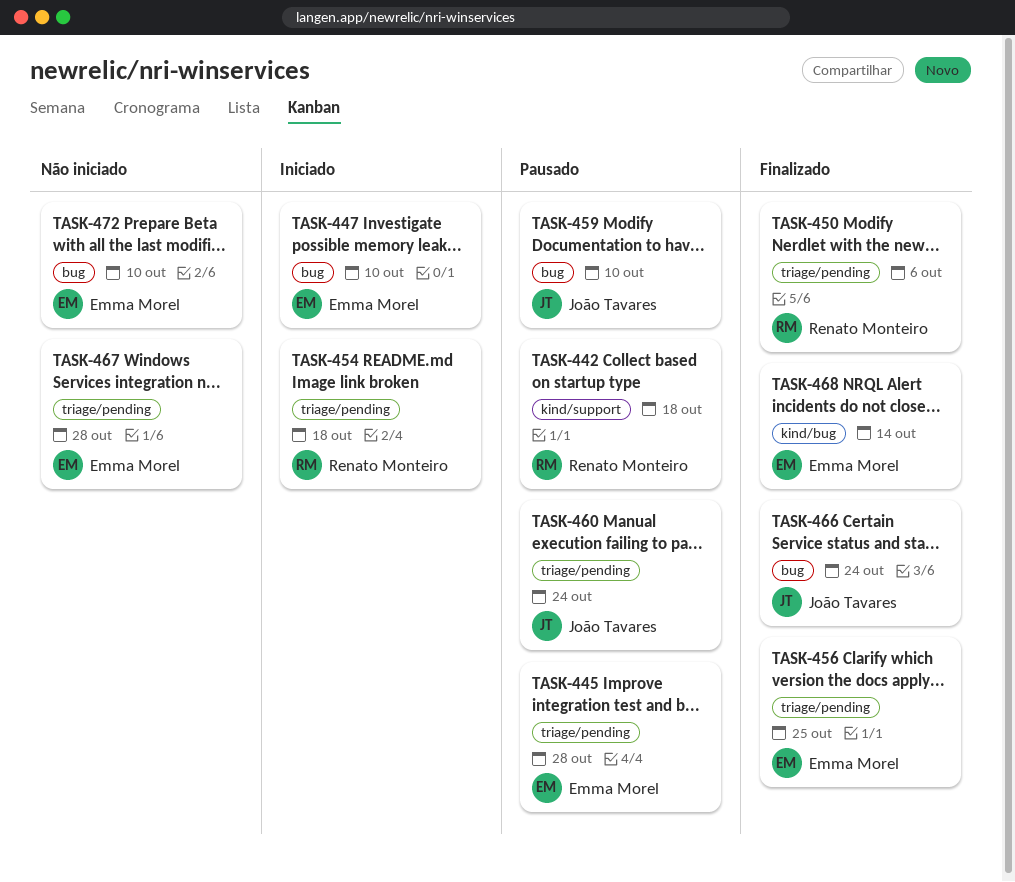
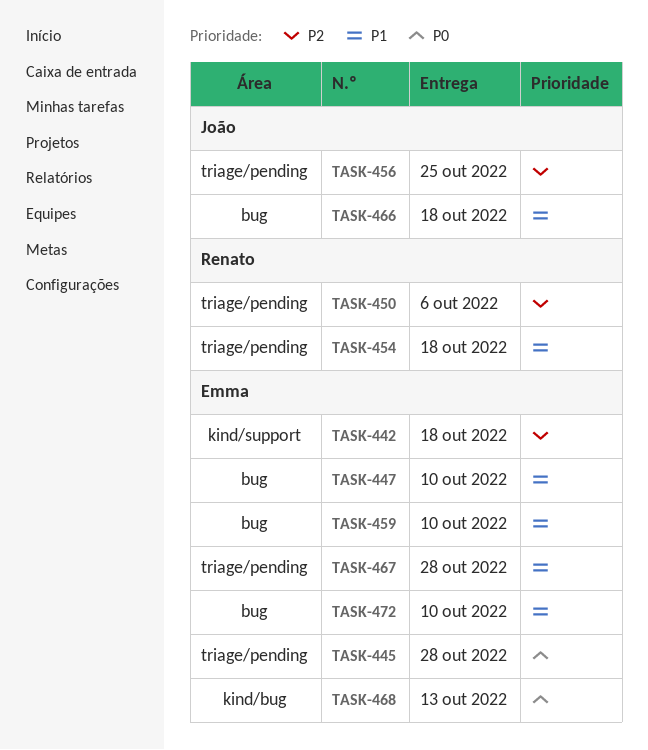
TASK-442, owner: Renato Monteiro -> Emma Morel
TASK-456, owner: Emma Morel -> João Tavares
TASK-459, owner: João Tavares -> Emma Morel
TASK-460: present -> none
TASK-466, due: Oct 24 -> Oct 18
TASK-468, due: Oct 14 -> Oct 13

